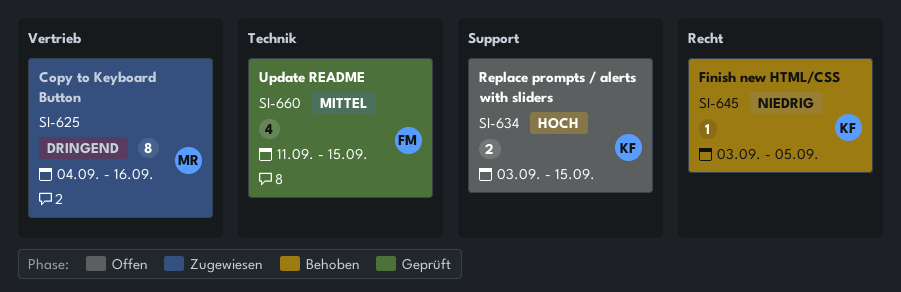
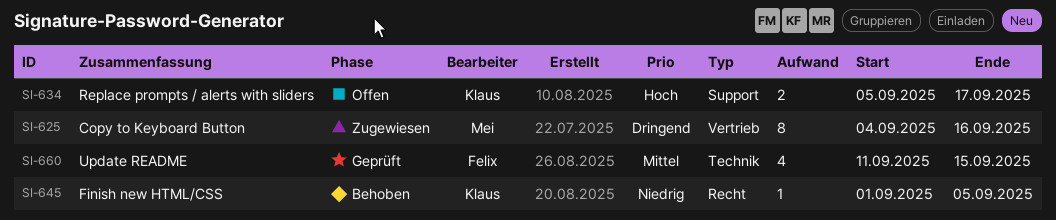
SI-634, start: Sep 3 -> Sep 5
SI-634, due: Sep 15 -> Sep 17
SI-645, start: Sep 3 -> Sep 1

